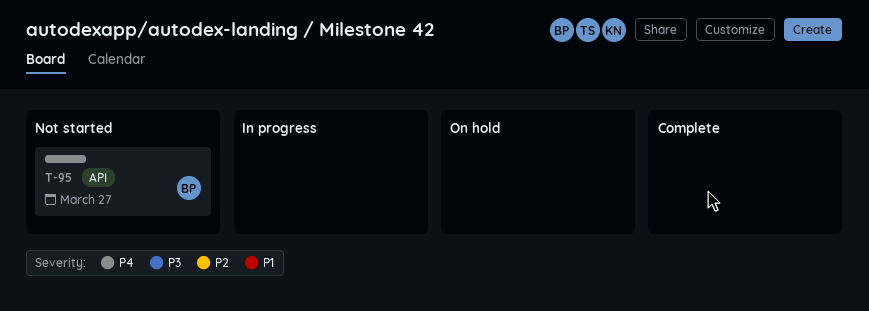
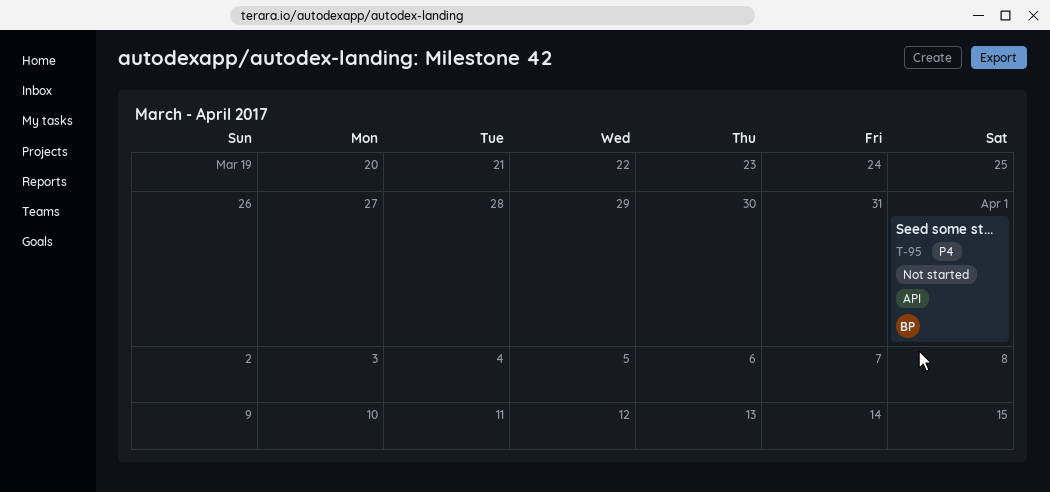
T-95, due: Mar 27 -> Apr 1

